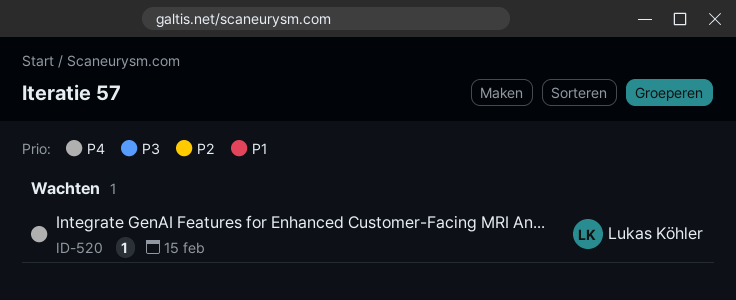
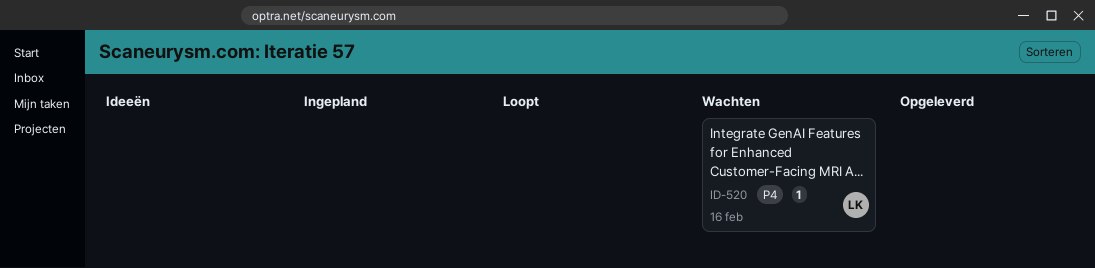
ID-520, due: Feb 15 -> Feb 16

